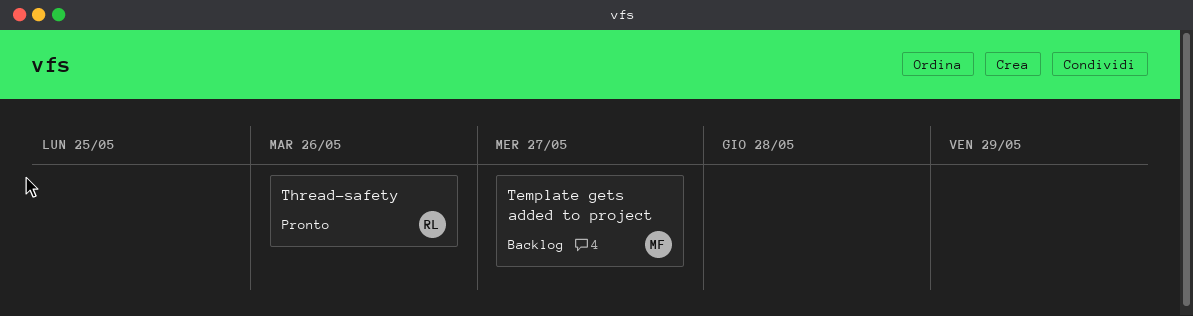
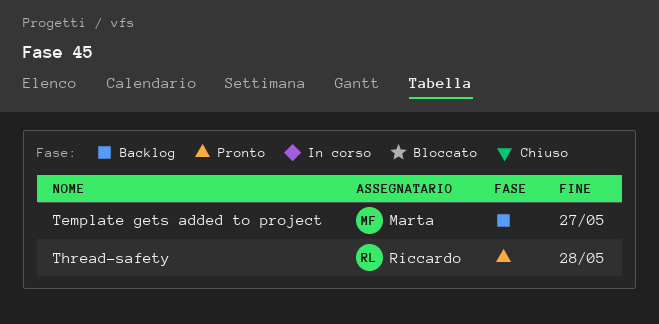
Thread-safety, due: May 26 -> May 28

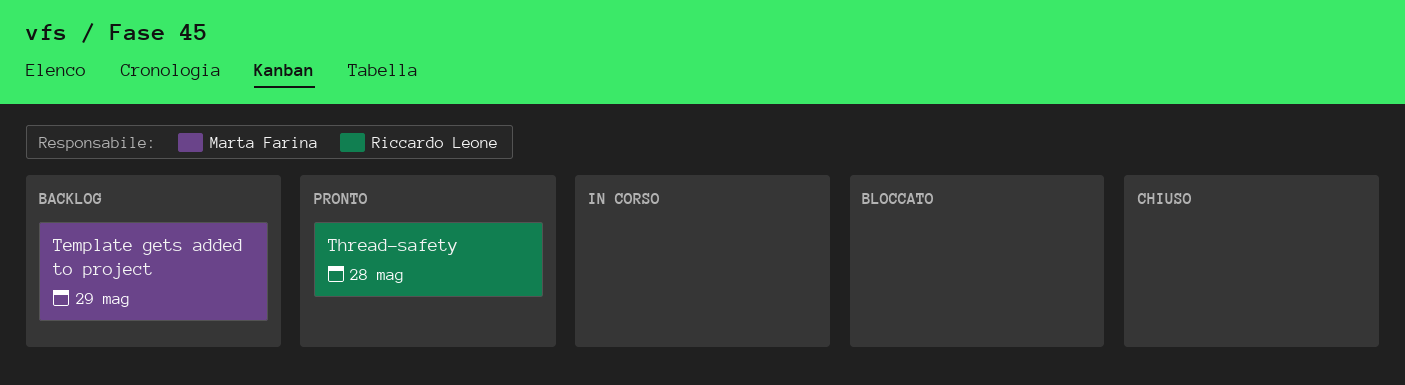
Template gets added to project, due: May 27 -> May 29

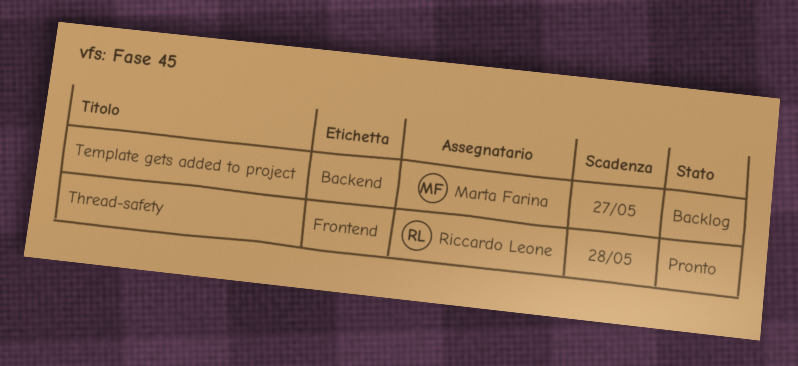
Template gets added to project, due: May 29 -> May 27

